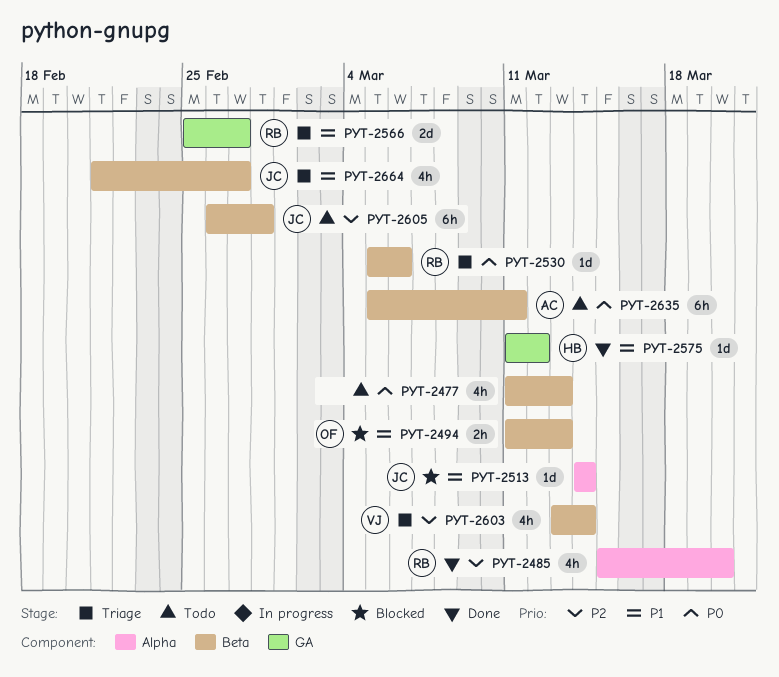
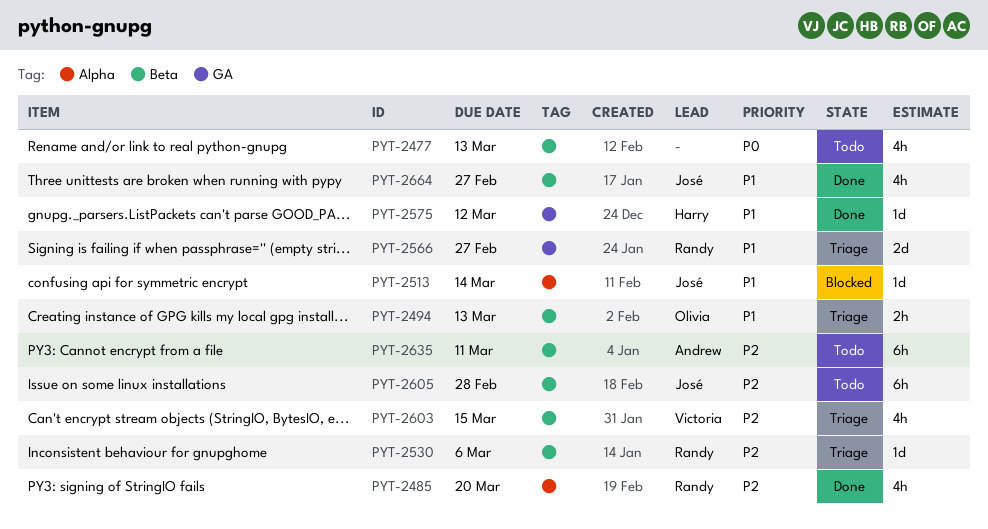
PYT-2494, status: Blocked -> Triage
PYT-2530, priority: P0 -> P2
PYT-2603, due: Mar 14 -> Mar 15
PYT-2635, priority: P0 -> P2
PYT-2664, status: Triage -> Done

